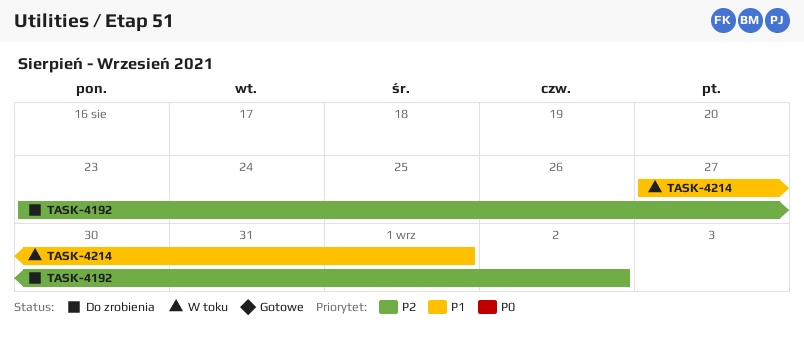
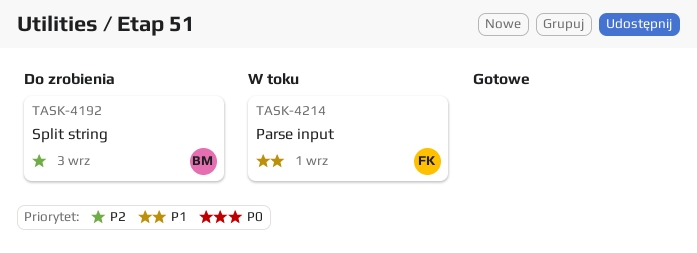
TASK-4192, due: Sep 2 -> Sep 3

